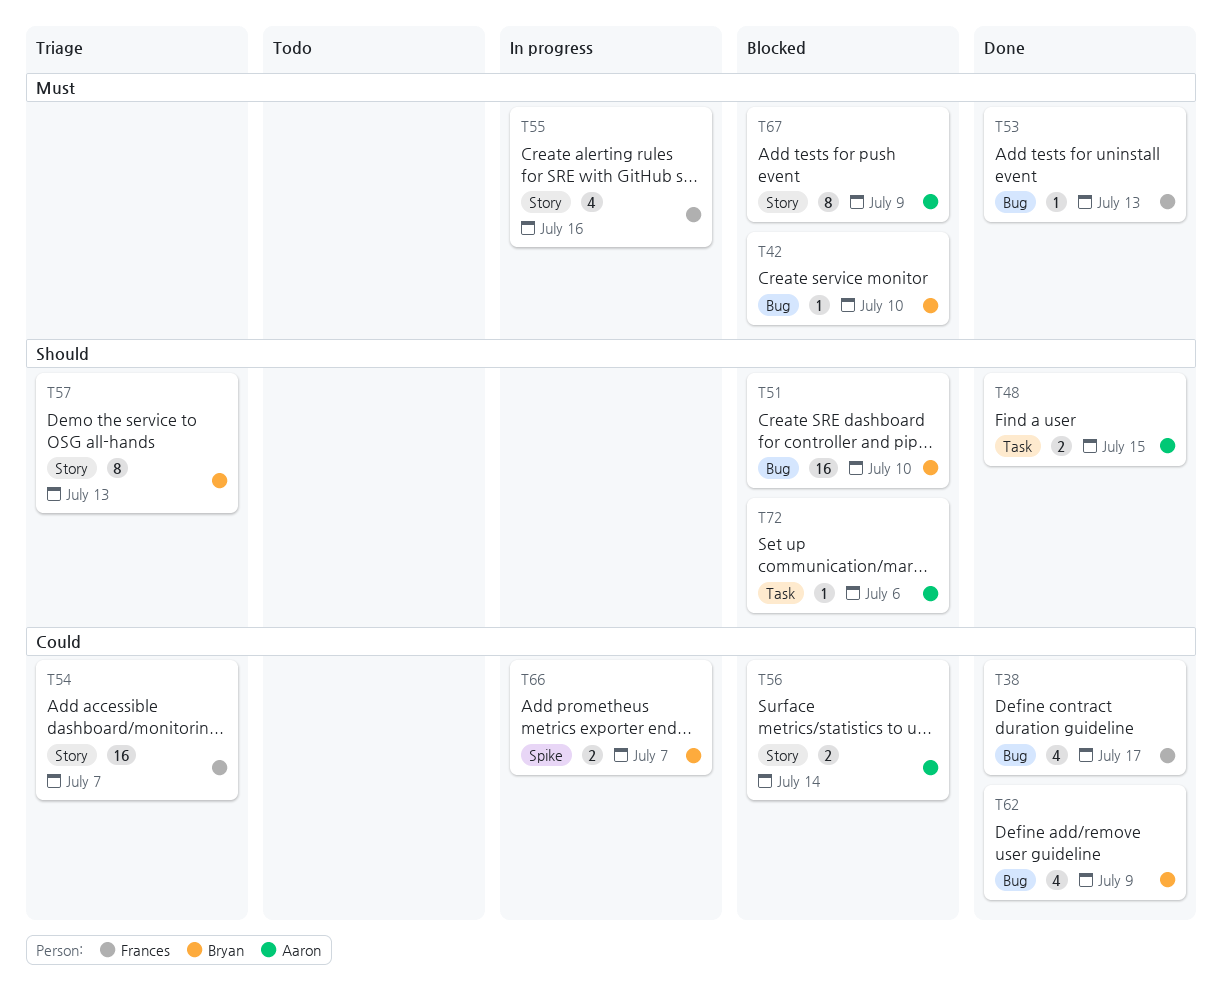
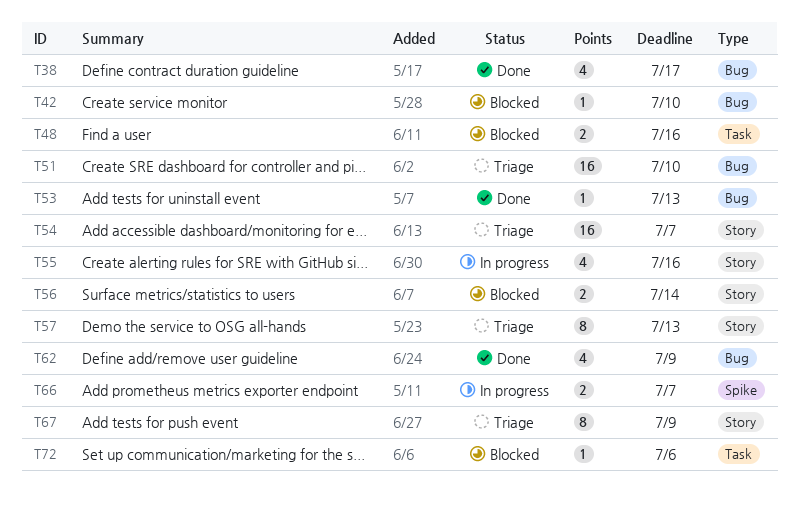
T48, status: Done -> Blocked
T48, due: Jul 15 -> Jul 16
T51, status: Blocked -> Triage
T67, status: Blocked -> Triage

